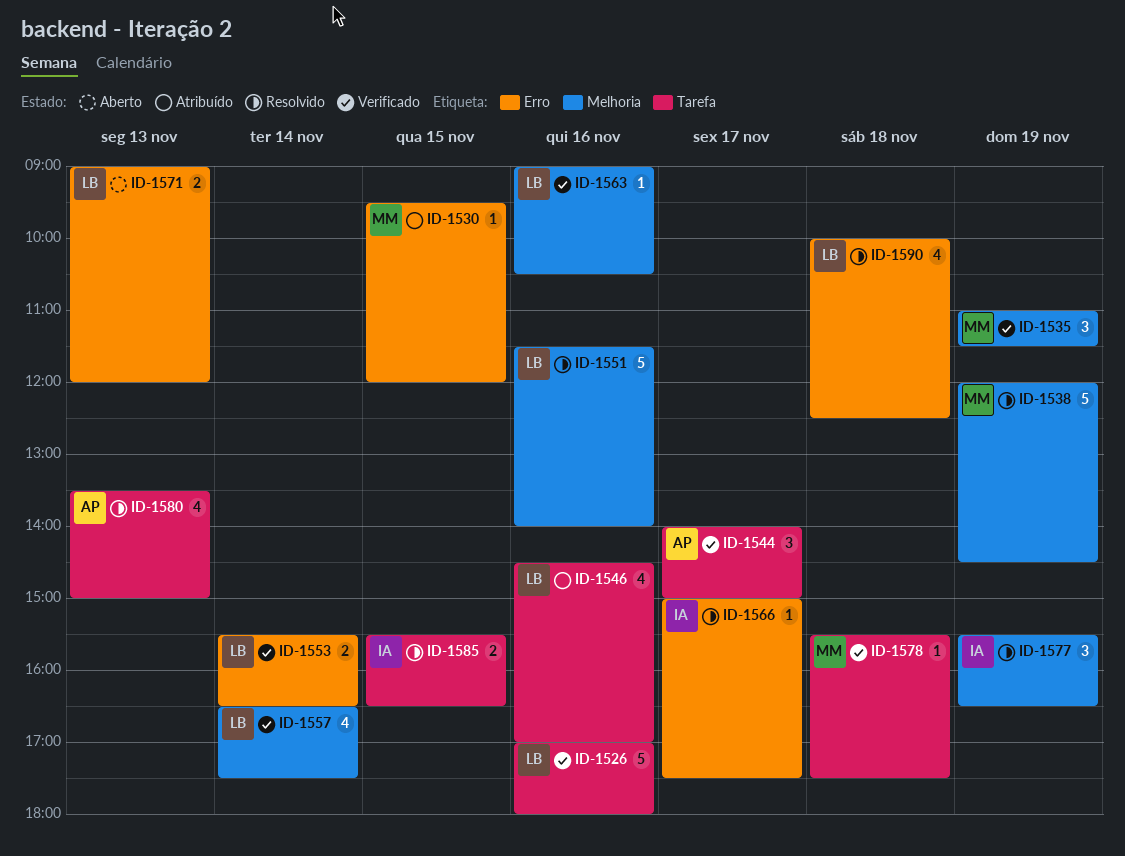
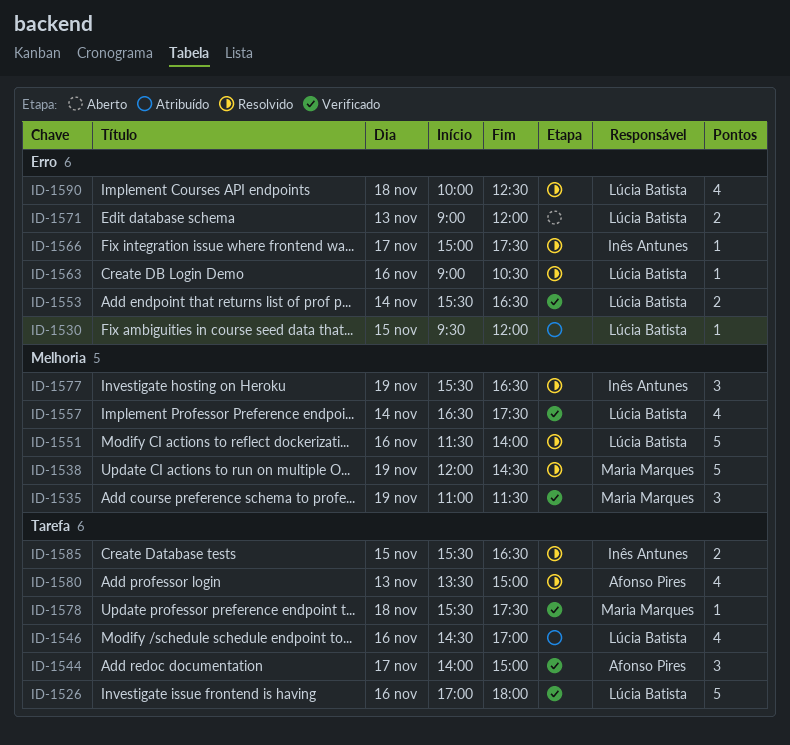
ID-1530, owner: Maria Marques -> Lúcia Batista
ID-1563, status: Verificado -> Resolvido
ID-1563, label: Melhoria -> Erro

